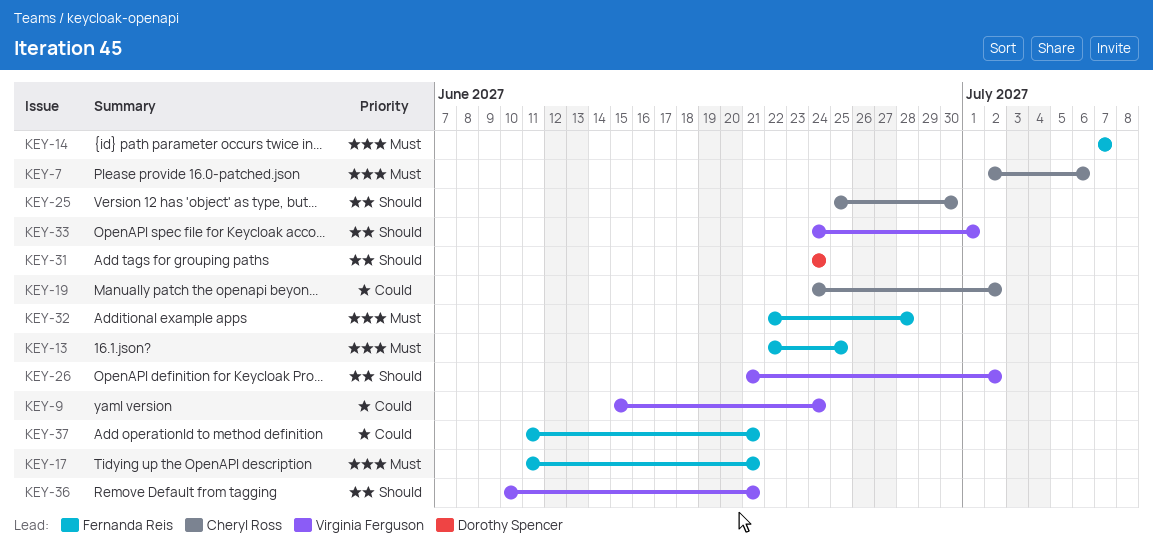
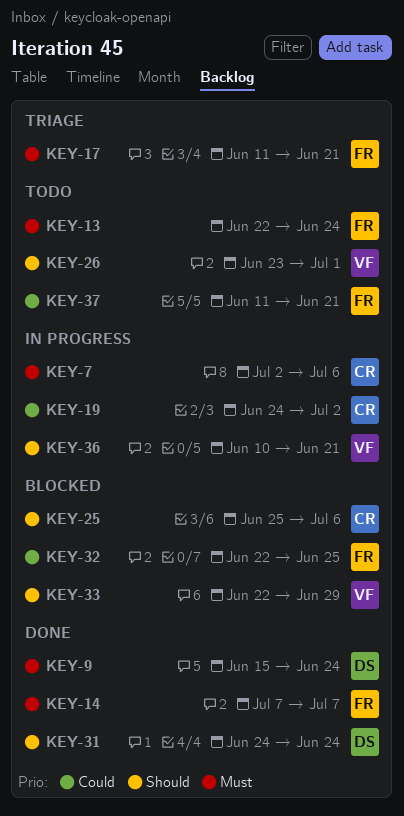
KEY-9, owner: Virginia Ferguson -> Dorothy Spencer
KEY-9, priority: Could -> Must
KEY-13, due: Jun 25 -> Jun 24
KEY-25, due: Jun 30 -> Jul 6
KEY-26, start: Jun 21 -> Jun 23
KEY-26, due: Jul 2 -> Jul 1
KEY-32, priority: Must -> Could
KEY-32, due: Jun 28 -> Jun 25
KEY-33, start: Jun 24 -> Jun 22
KEY-33, due: Jul 1 -> Jun 29

